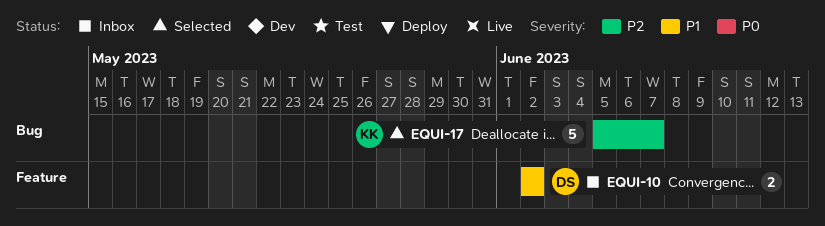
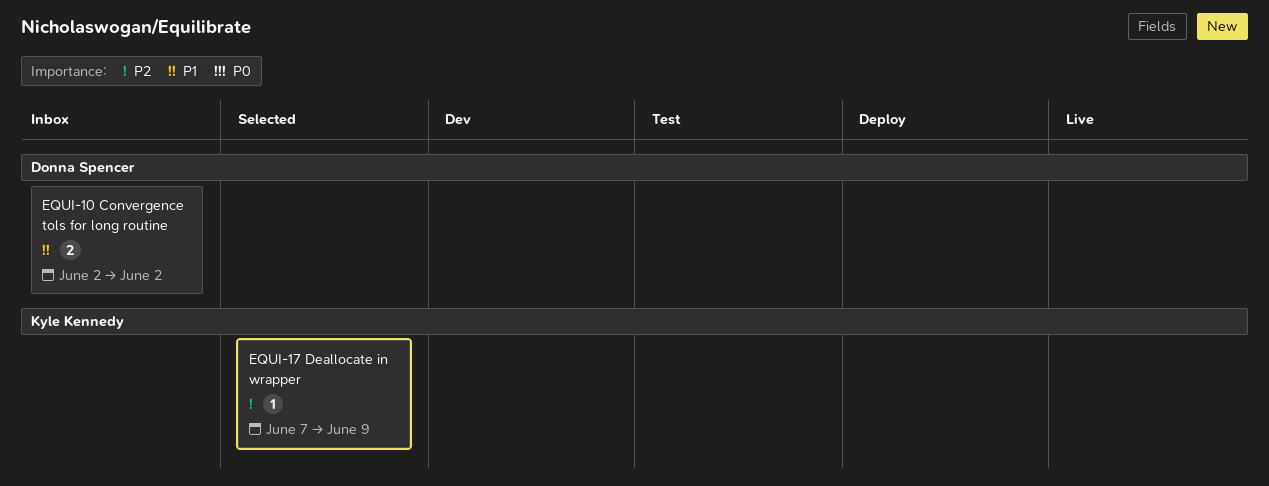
EQUI-17, estimate: 5 -> 1
EQUI-17, start: Jun 5 -> Jun 7
EQUI-17, due: Jun 7 -> Jun 9

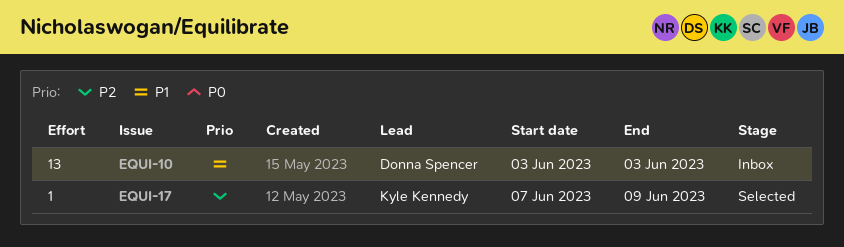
EQUI-10, estimate: 2 -> 13
EQUI-10, start: Jun 2 -> Jun 3
EQUI-10, due: Jun 2 -> Jun 3

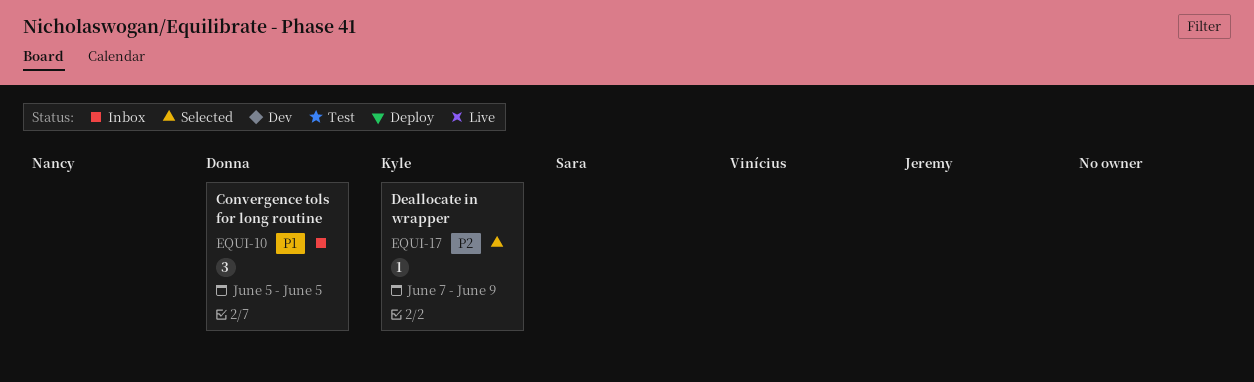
EQUI-10, estimate: 13 -> 3
EQUI-10, start: Jun 3 -> Jun 5
EQUI-10, due: Jun 3 -> Jun 5

